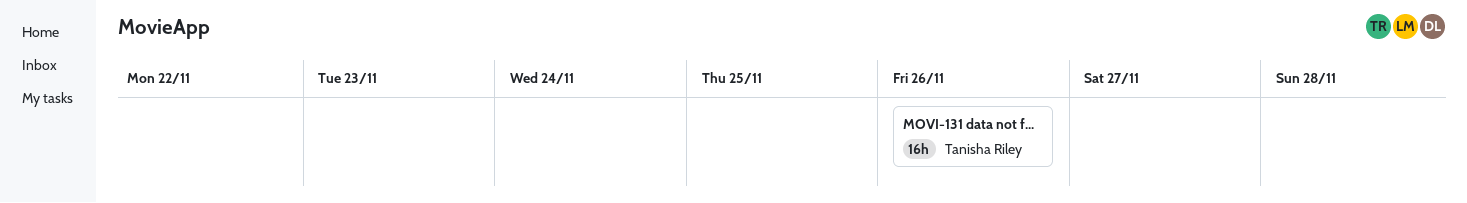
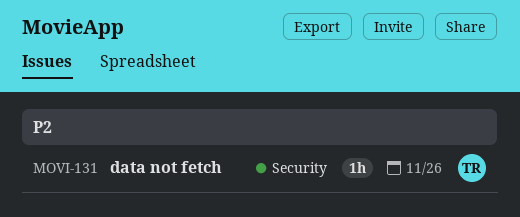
MOVI-131, estimate: 16h -> 1h

